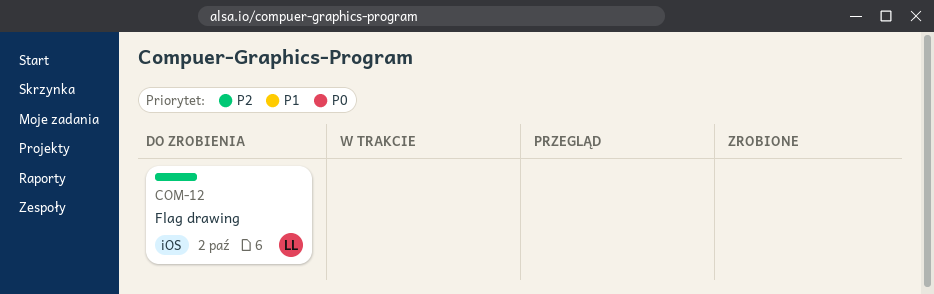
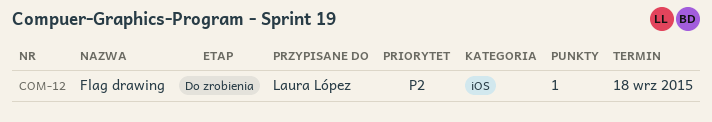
COM-12, due: Oct 2 -> Sep 18

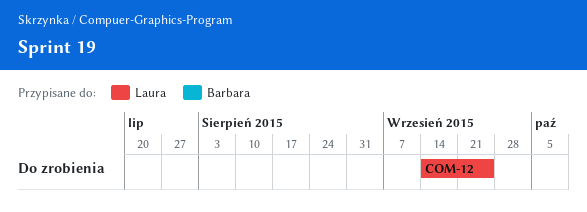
COM-12, due: Sep 18 -> Sep 25

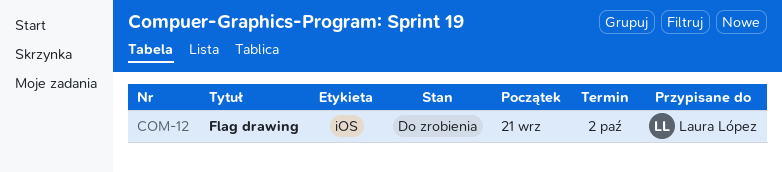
COM-12, start: Sep 14 -> Sep 21
COM-12, due: Sep 25 -> Oct 2

